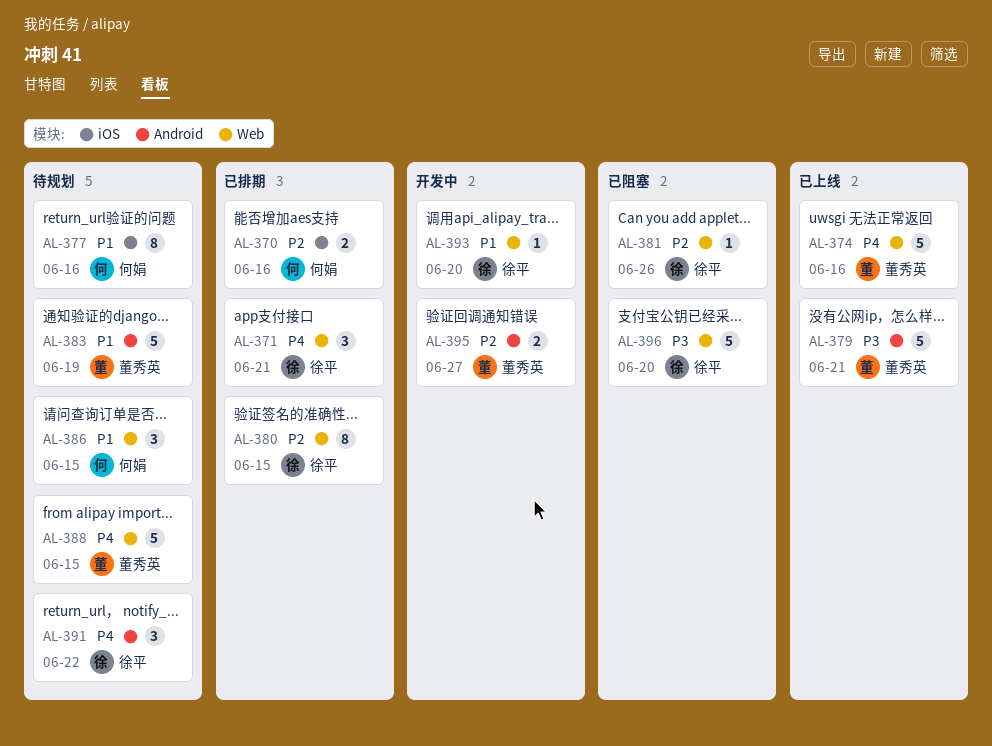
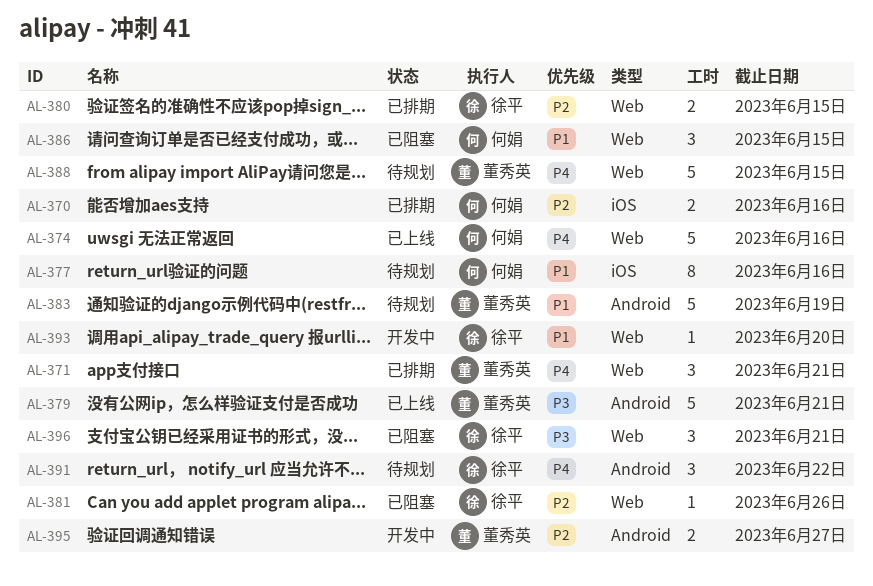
AL-371, owner: 徐平 -> 董秀英
AL-374, owner: 董秀英 -> 何娟
AL-380, estimate: 8 -> 2
AL-386, status: 待规划 -> 已阻塞
AL-396, estimate: 5 -> 3
AL-396, due: Jun 20 -> Jun 21

